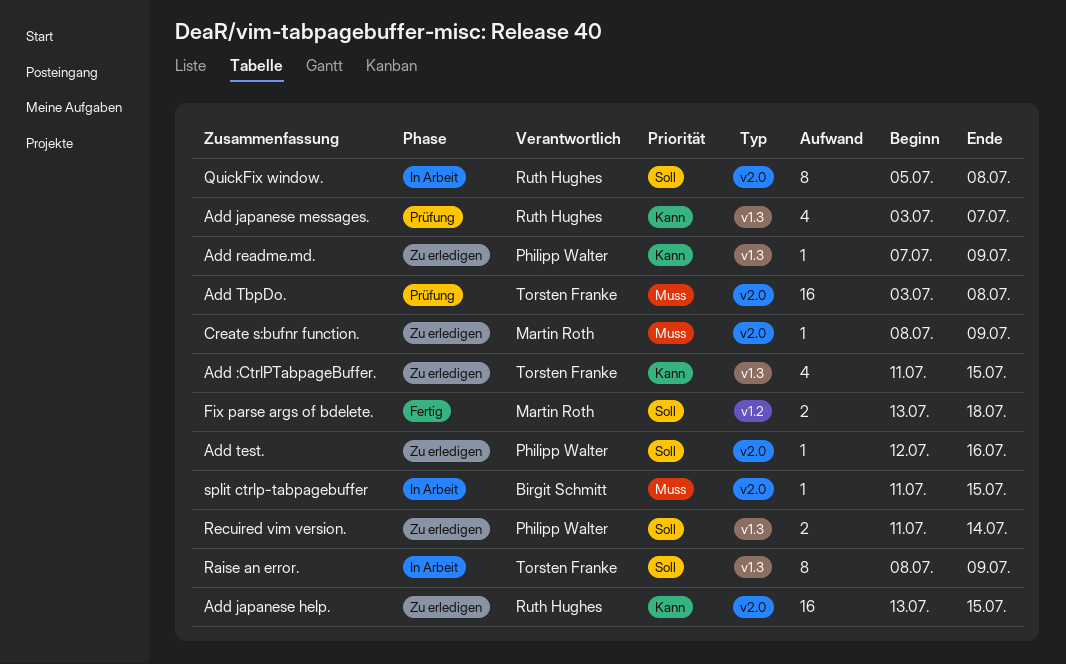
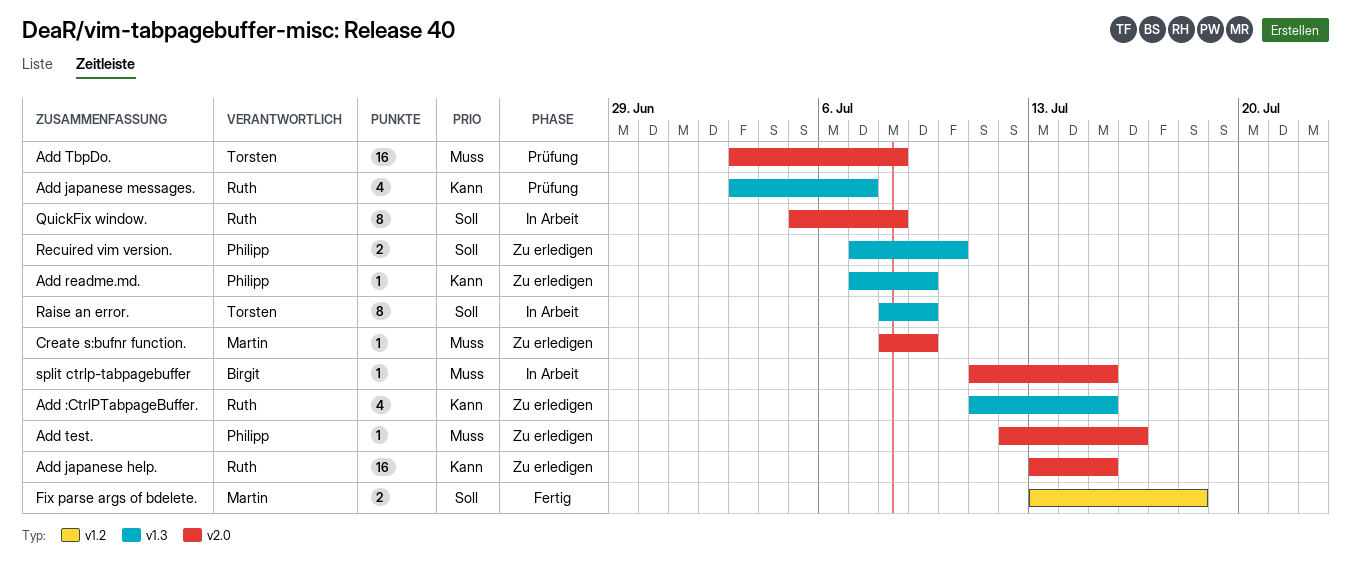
Add :CtrlPTabpageBuffer., owner: Torsten Franke -> Ruth Hughes
Add test., priority: Soll -> Muss
Recuired vim version., start: Jul 11 -> Jul 7
Recuired vim version., due: Jul 14 -> Jul 10

